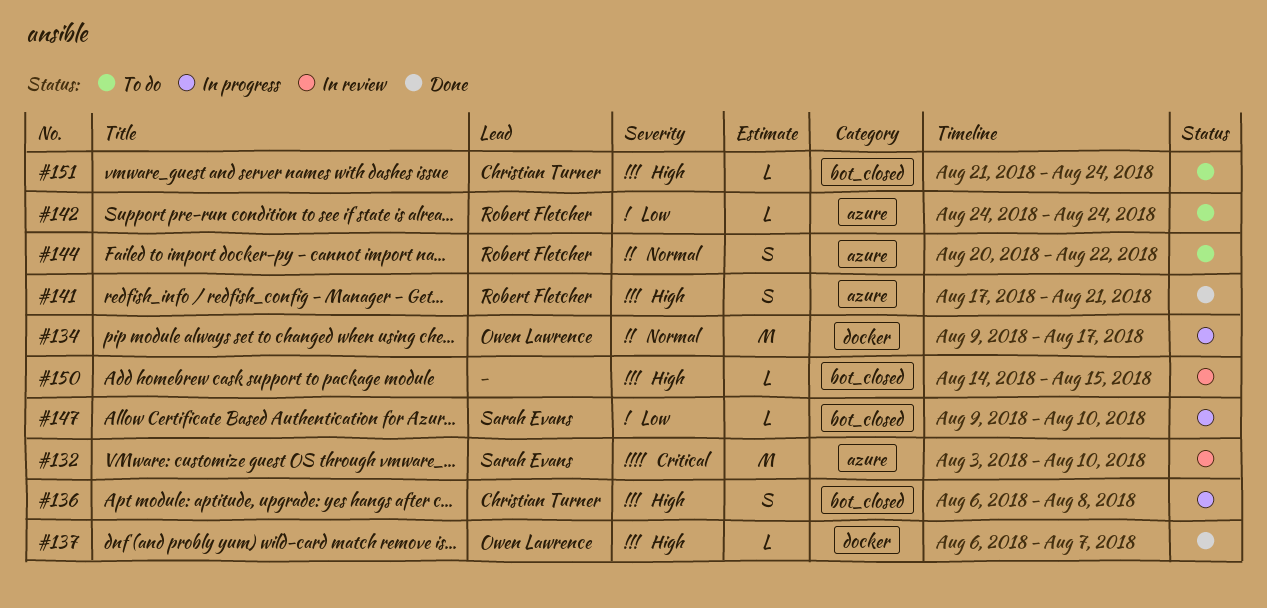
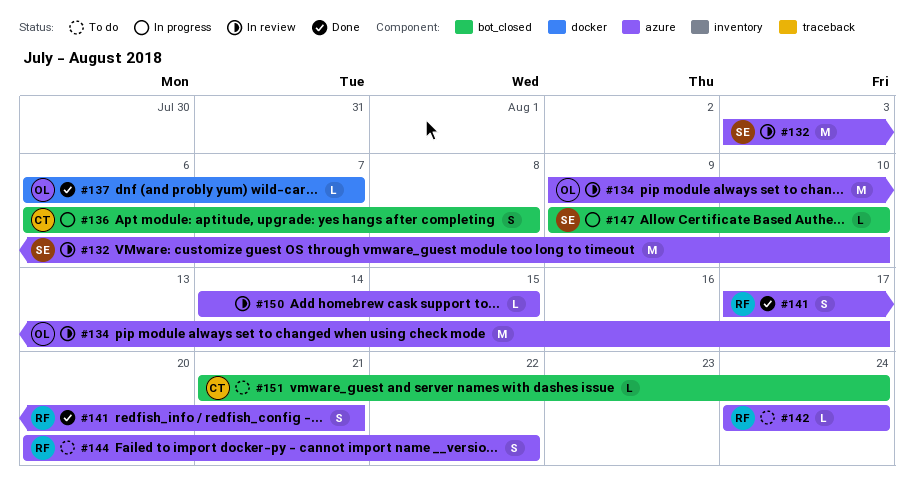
#134, status: In progress -> In review
#134, label: docker -> azure
#150, label: bot_closed -> azure

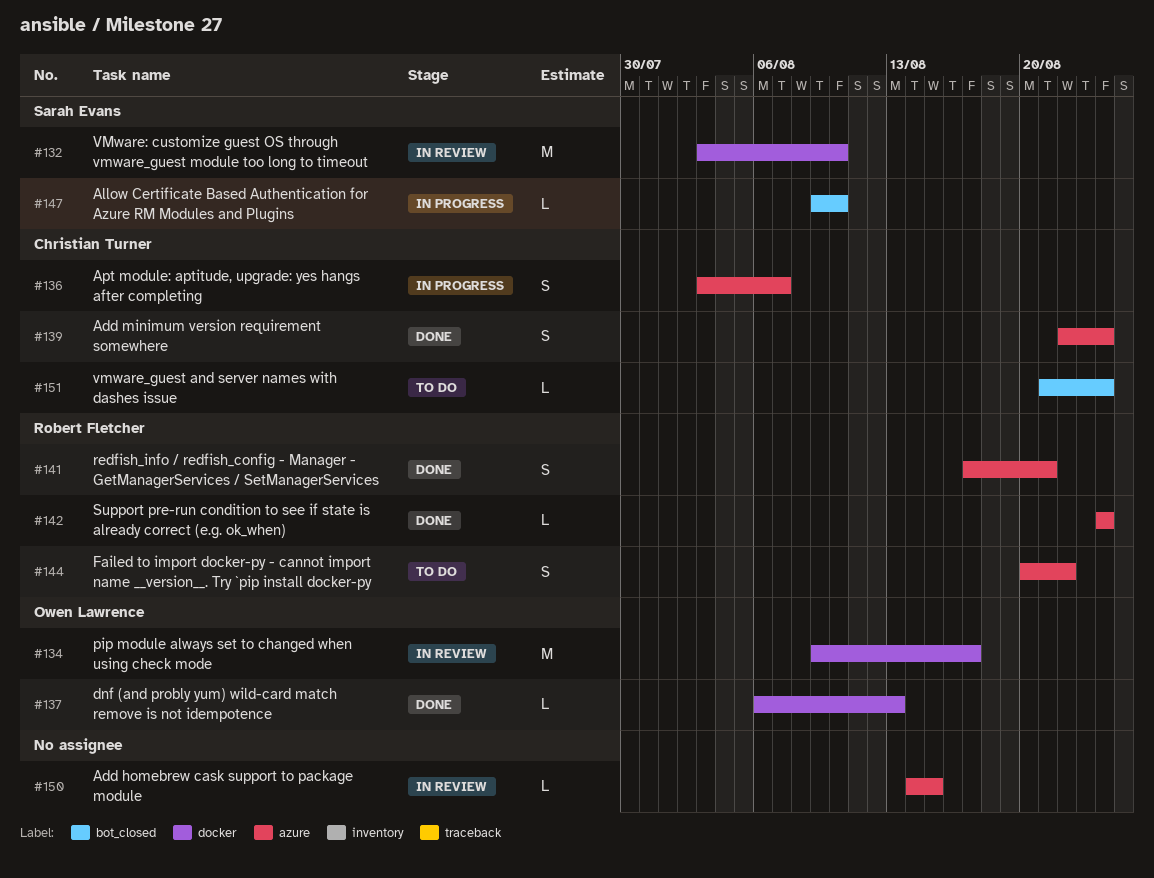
#132, label: azure -> docker
#134, label: azure -> docker
#136, label: bot_closed -> azure
#136, start: Aug 6 -> Aug 3
#136, due: Aug 8 -> Aug 7
#137, due: Aug 7 -> Aug 13
#139: none -> present
#142, status: To do -> Done

